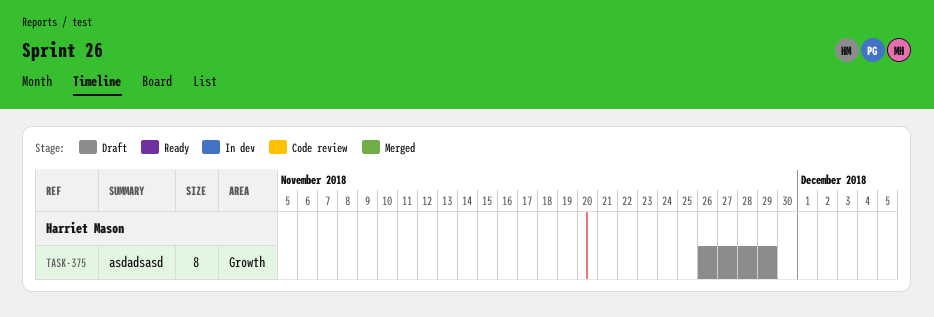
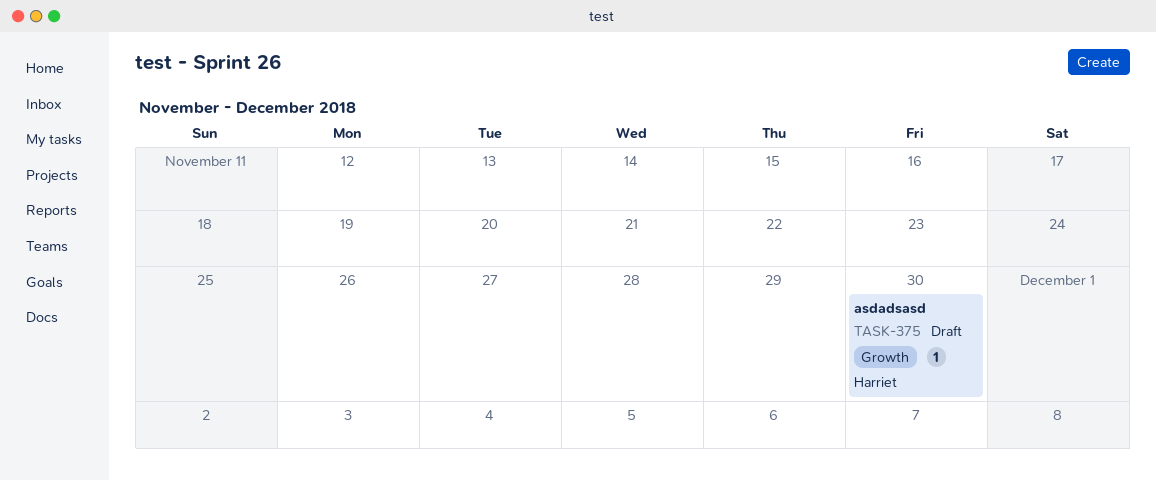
TASK-375, estimate: 8 -> 1
TASK-375, due: Nov 29 -> Nov 30

